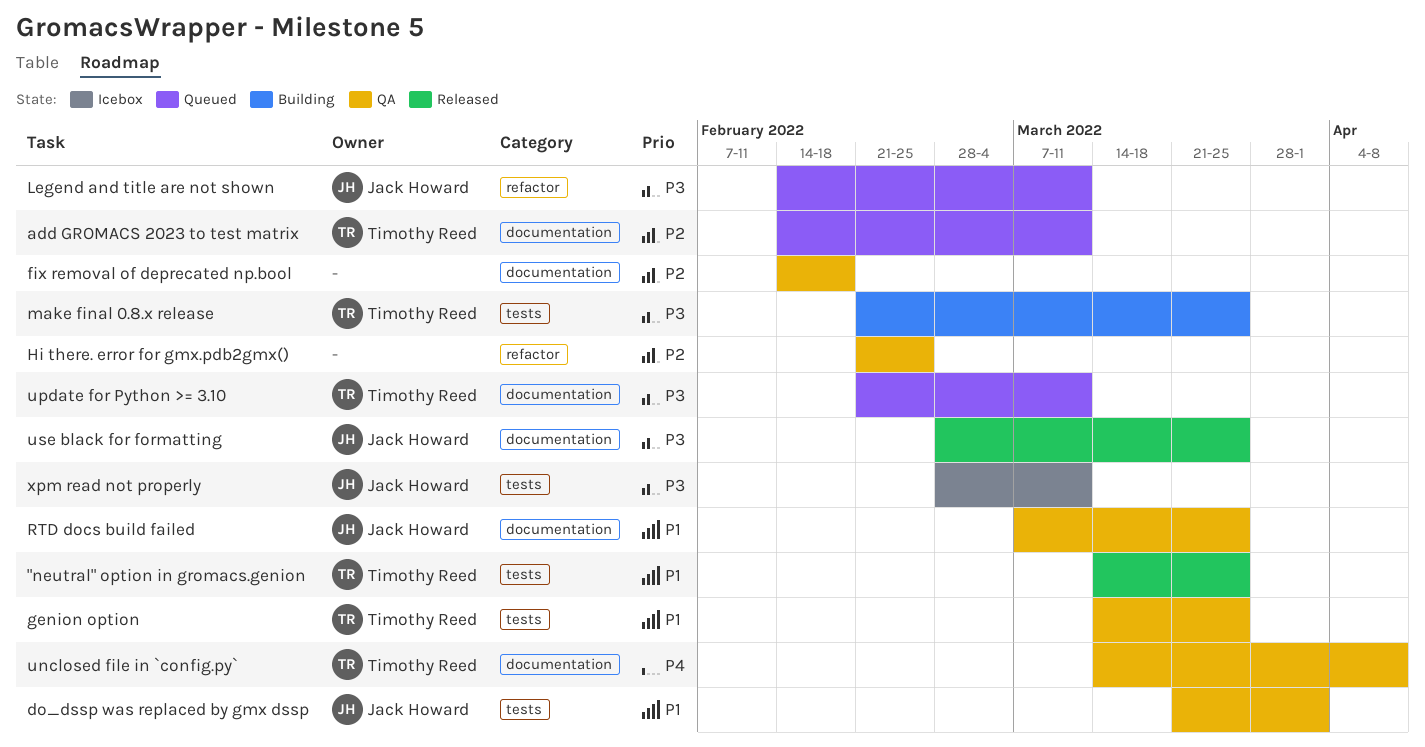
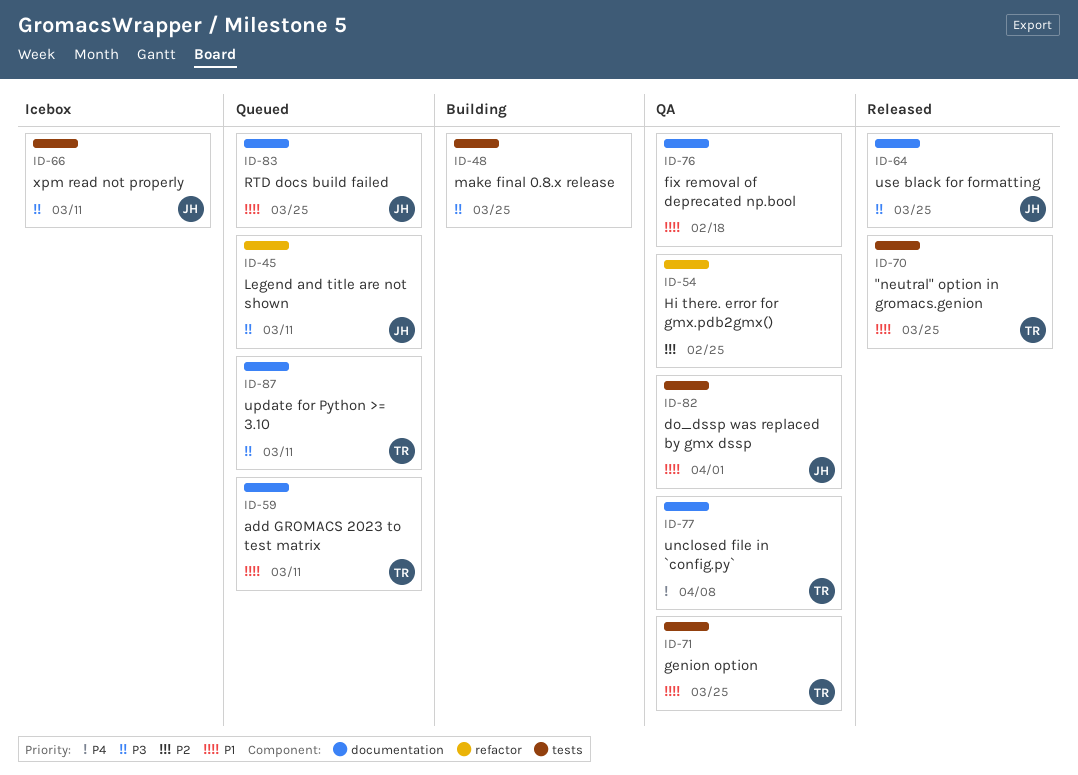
add GROMACS 2023 to test matrix, priority: P2 -> P1
fix removal of deprecated np.bool, priority: P2 -> P1
make final 0.8.x release, owner: Timothy Reed -> none
RTD docs build failed, status: QA -> Queued

